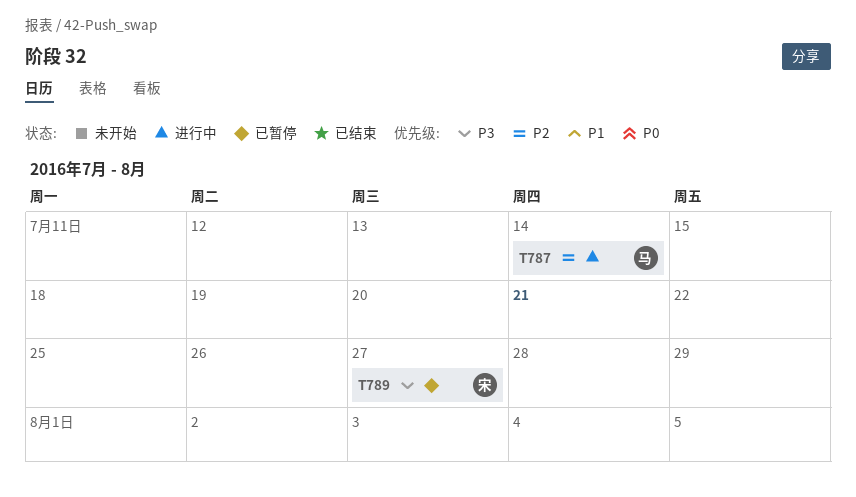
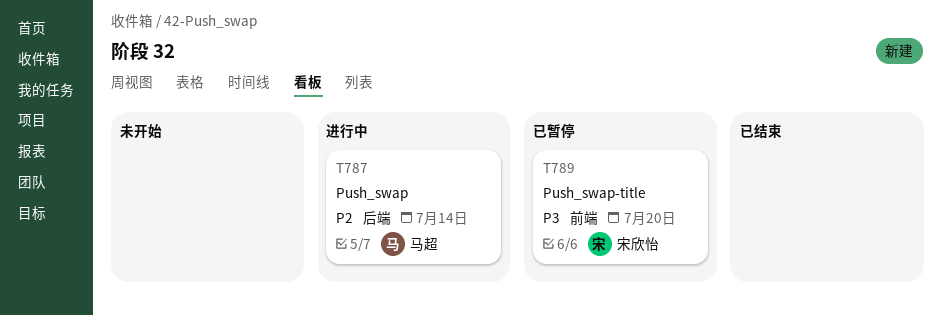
T789, due: Jul 27 -> Jul 20

